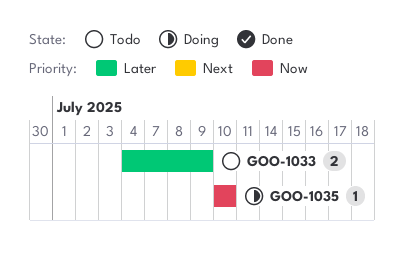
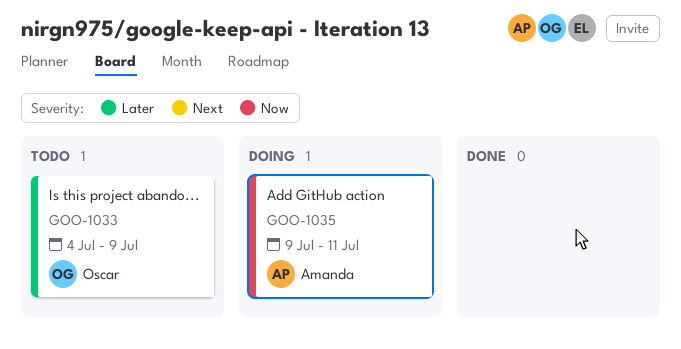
GOO-1035, start: Jul 10 -> Jul 9
GOO-1035, due: Jul 10 -> Jul 11

